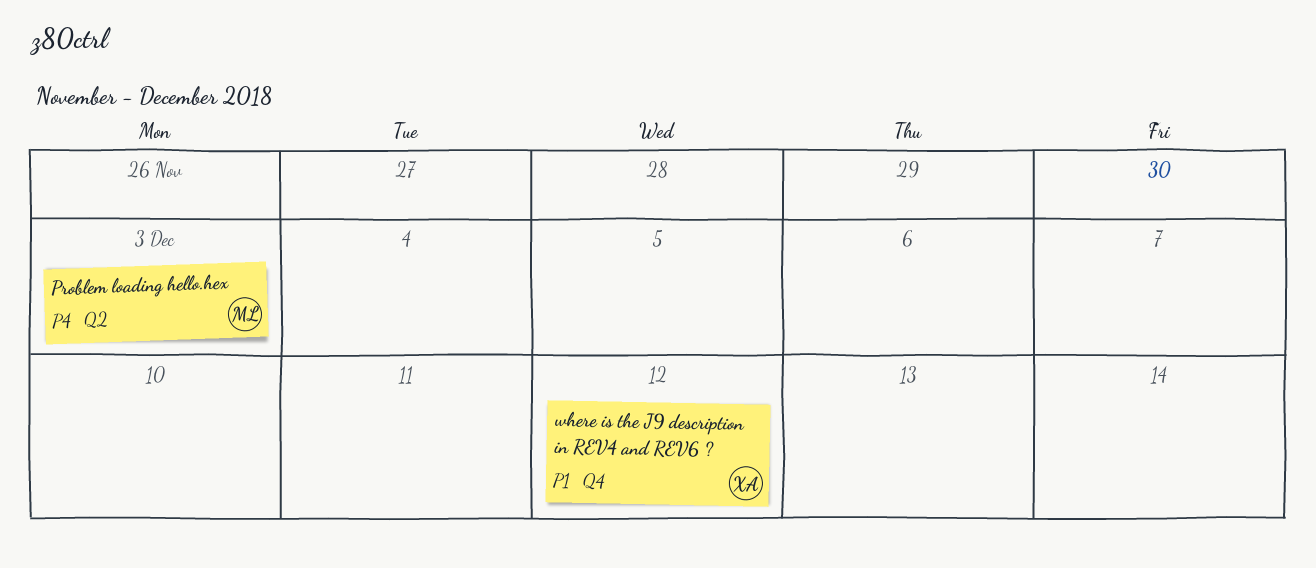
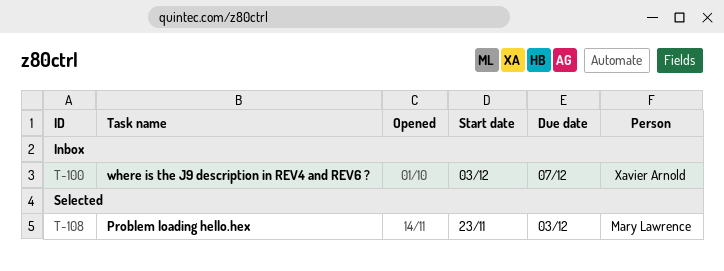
where is the J9 description in REV4 and REV6 ?, due: Dec 12 -> Dec 7

